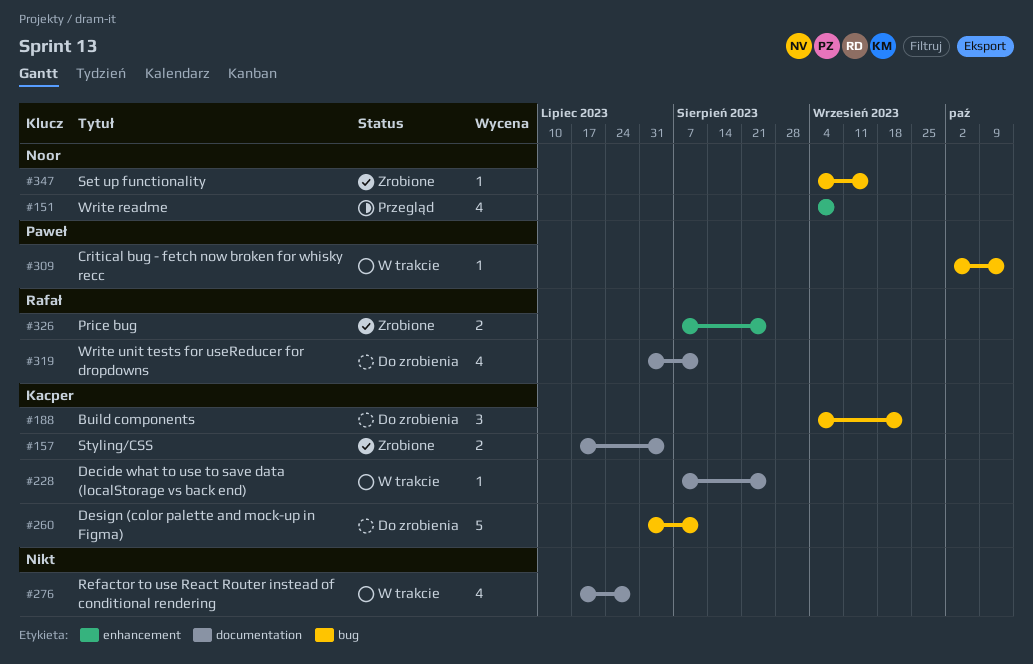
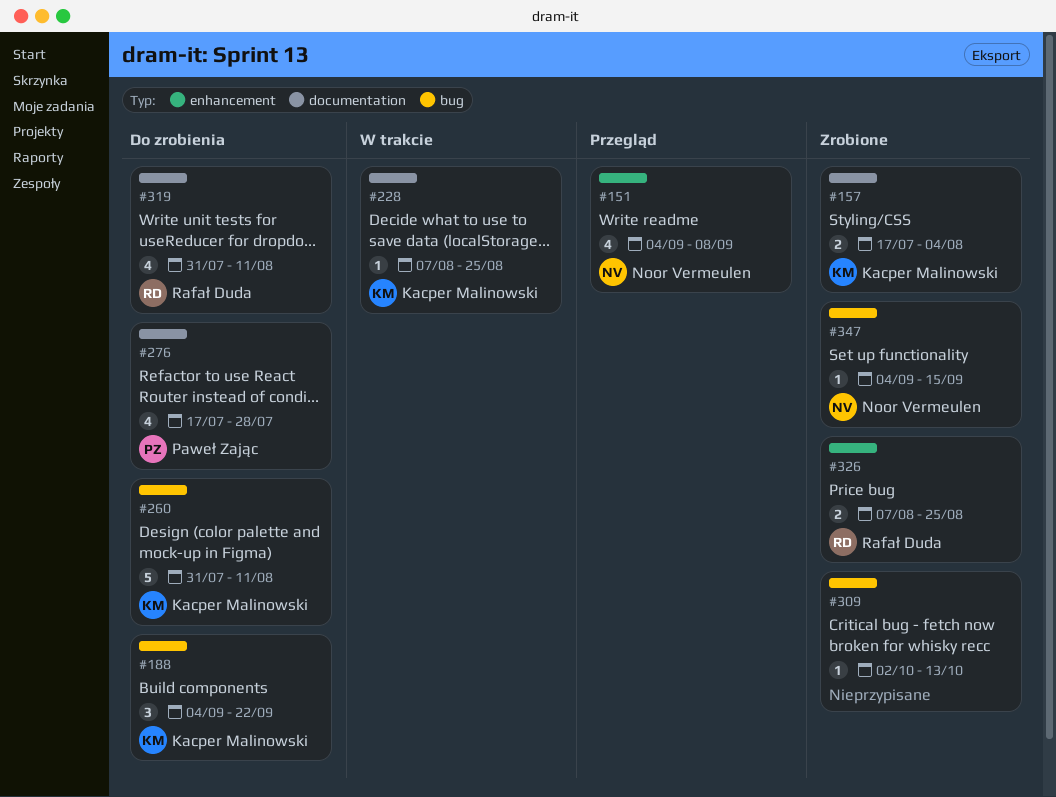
#276, status: W trakcie -> Do zrobienia
#276, owner: none -> Paweł Zając
#309, status: W trakcie -> Zrobione
#309, owner: Paweł Zając -> none

